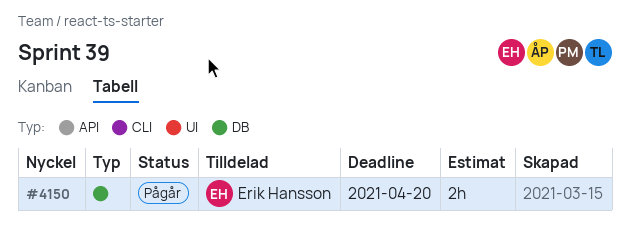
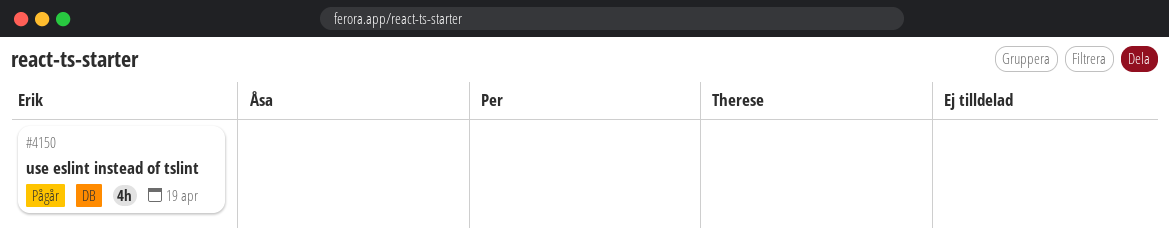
#4150, estimate: 2h -> 4h
#4150, due: Apr 20 -> Apr 19

